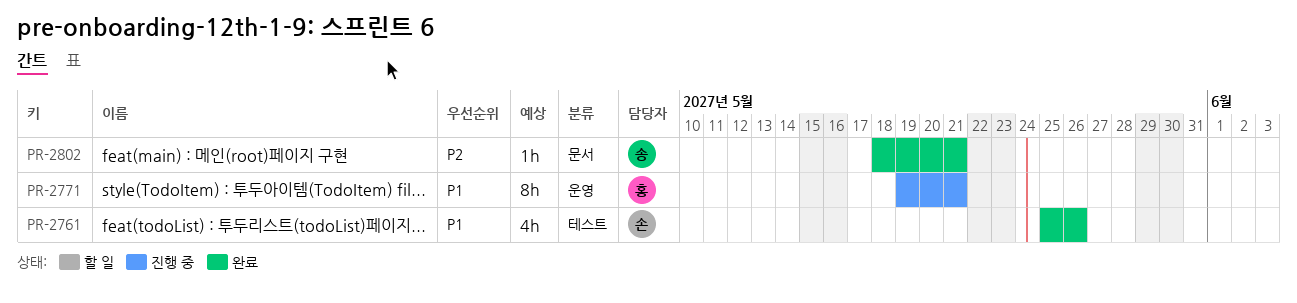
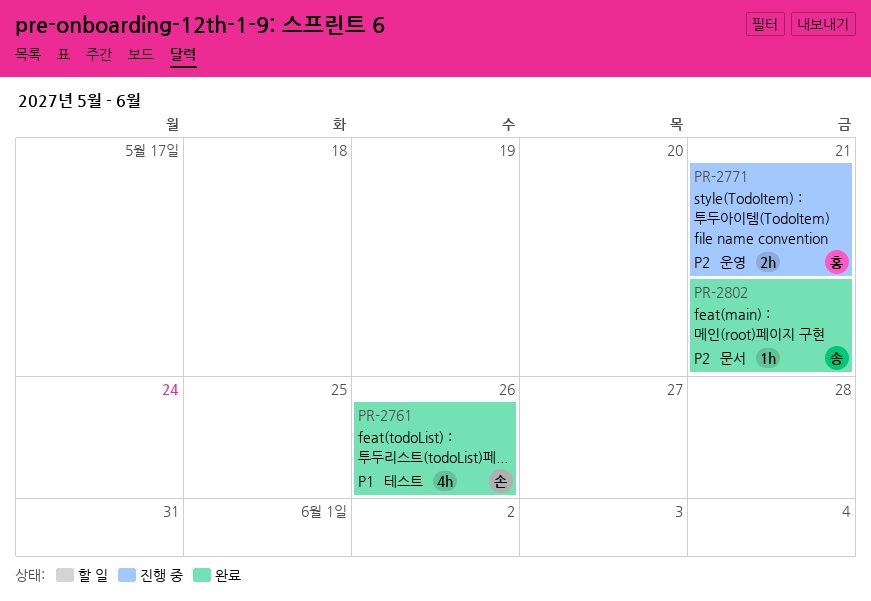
PR-2771, priority: P1 -> P2
PR-2771, estimate: 8h -> 2h

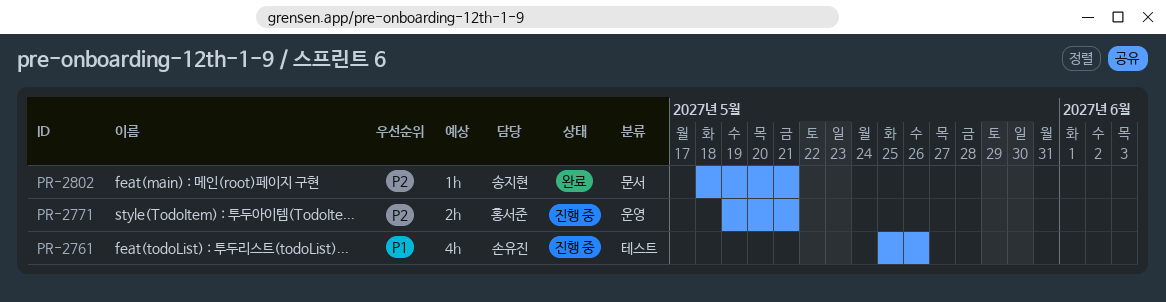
PR-2761, status: 완료 -> 진행 중

